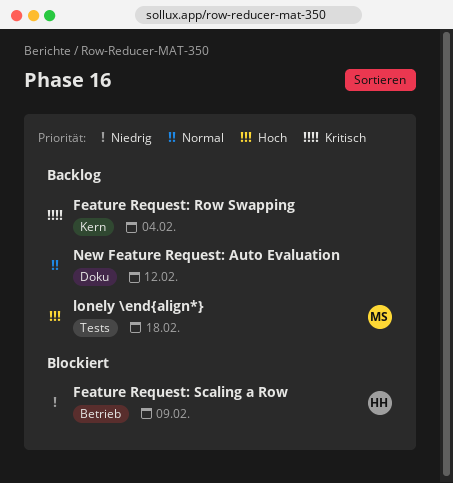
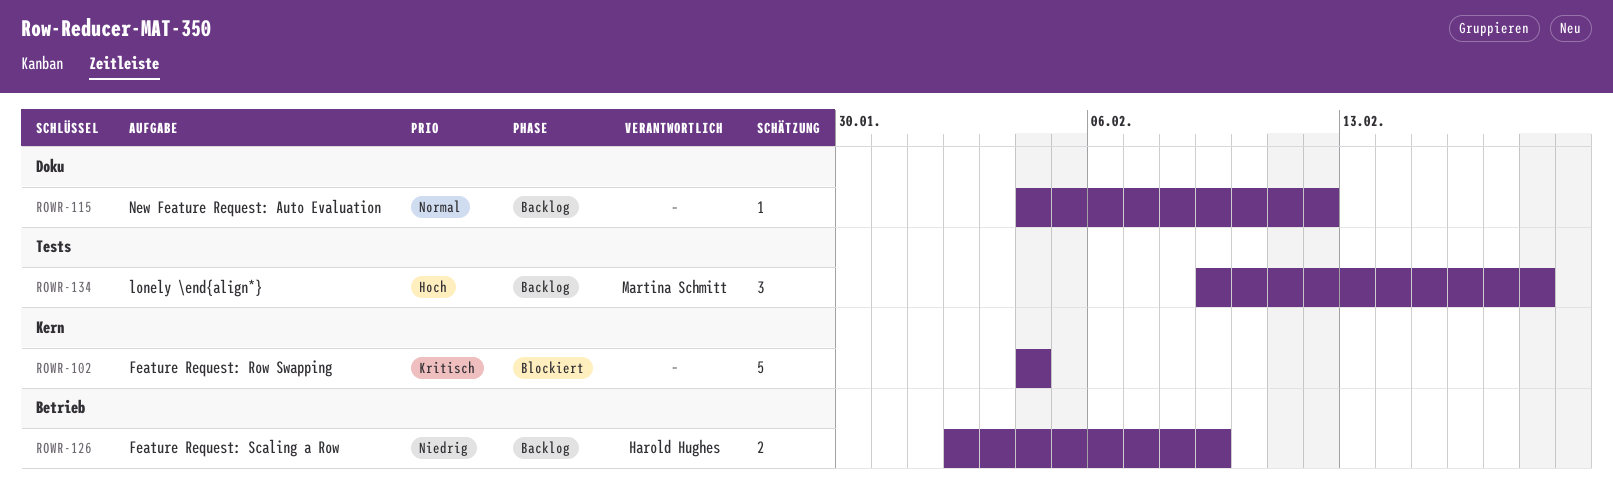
Feature Request: Row Swapping, status: Backlog -> Blockiert
Feature Request: Scaling a Row, status: Blockiert -> Backlog

